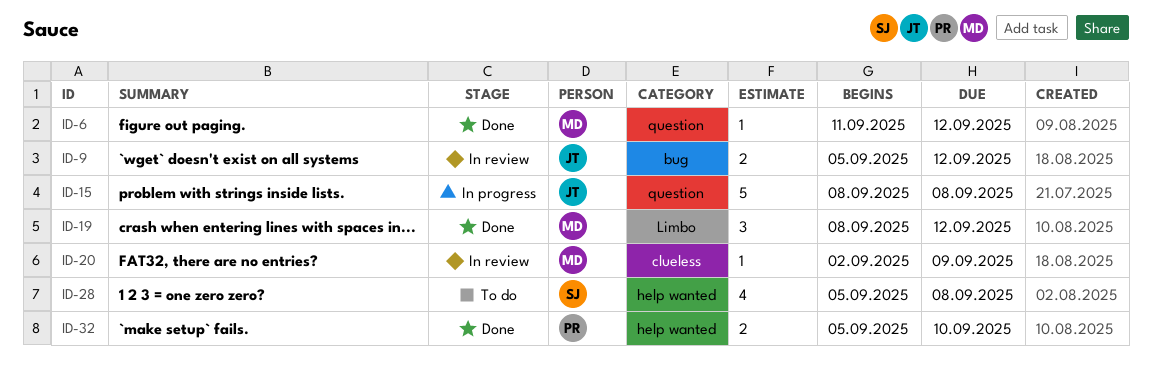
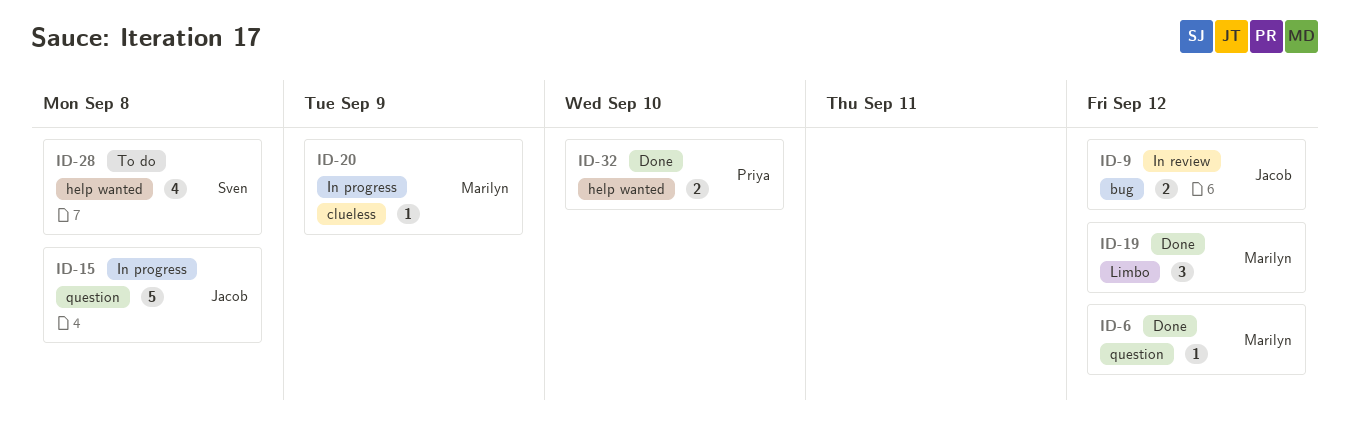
ID-20, status: In review -> In progress

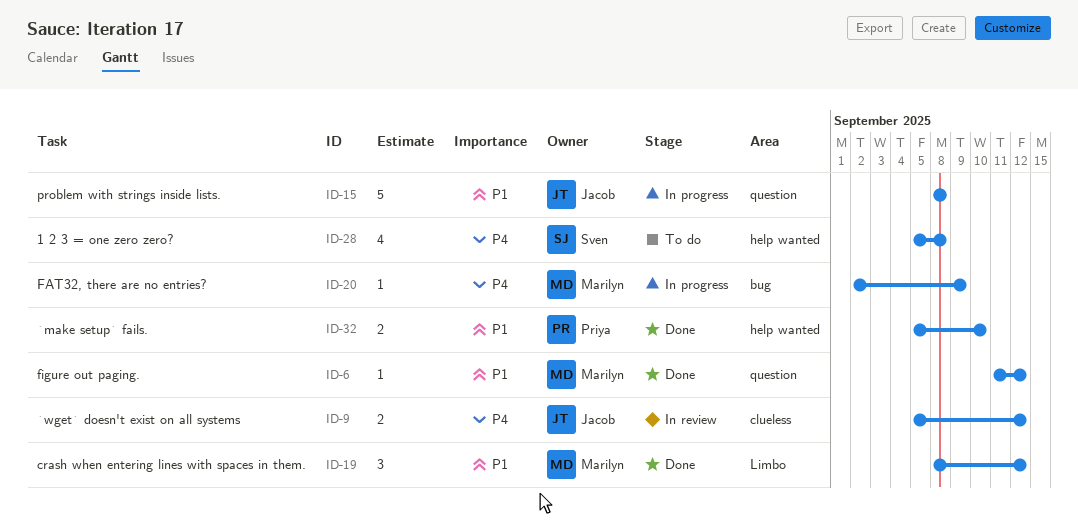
ID-9, label: bug -> clueless
ID-20, label: clueless -> bug

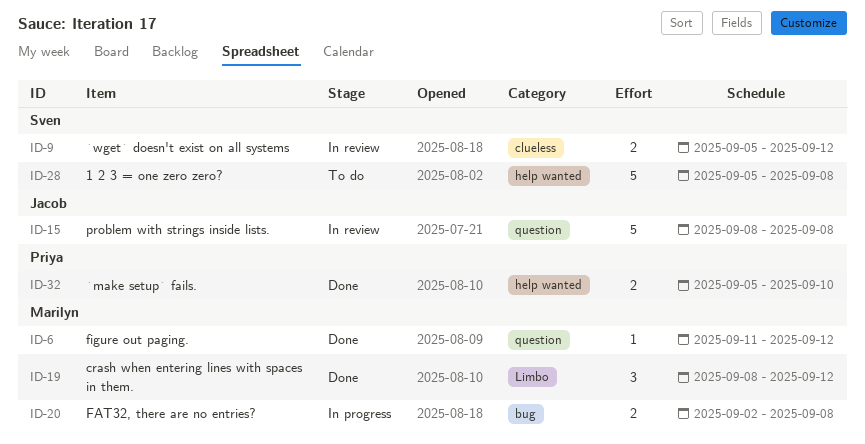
ID-9, owner: Jacob -> Sven
ID-15, status: In progress -> In review
ID-20, estimate: 1 -> 2
ID-20, due: Sep 9 -> Sep 8
ID-28, estimate: 4 -> 5

